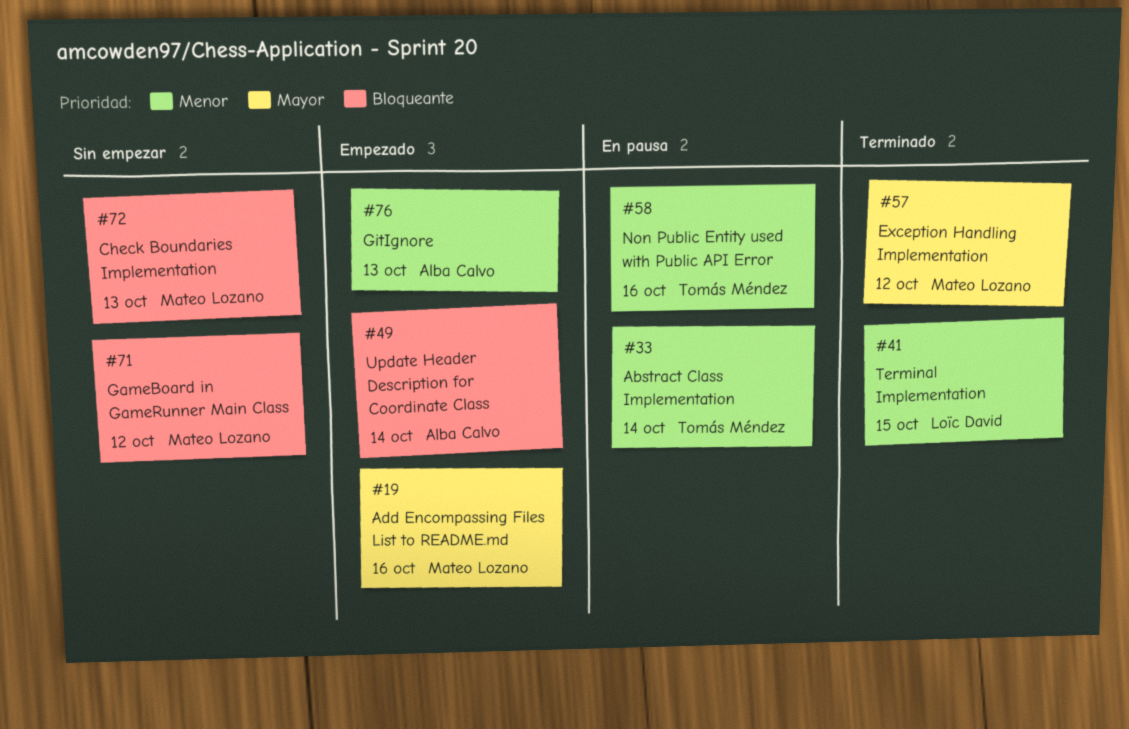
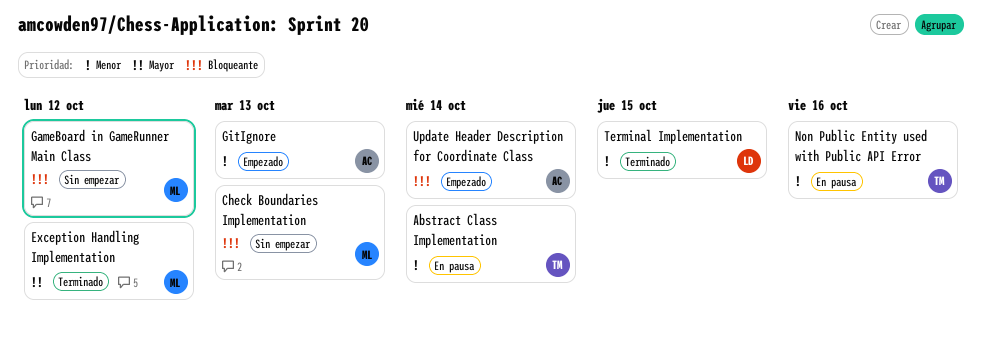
Add Encompassing Files List to README.md: present -> none

